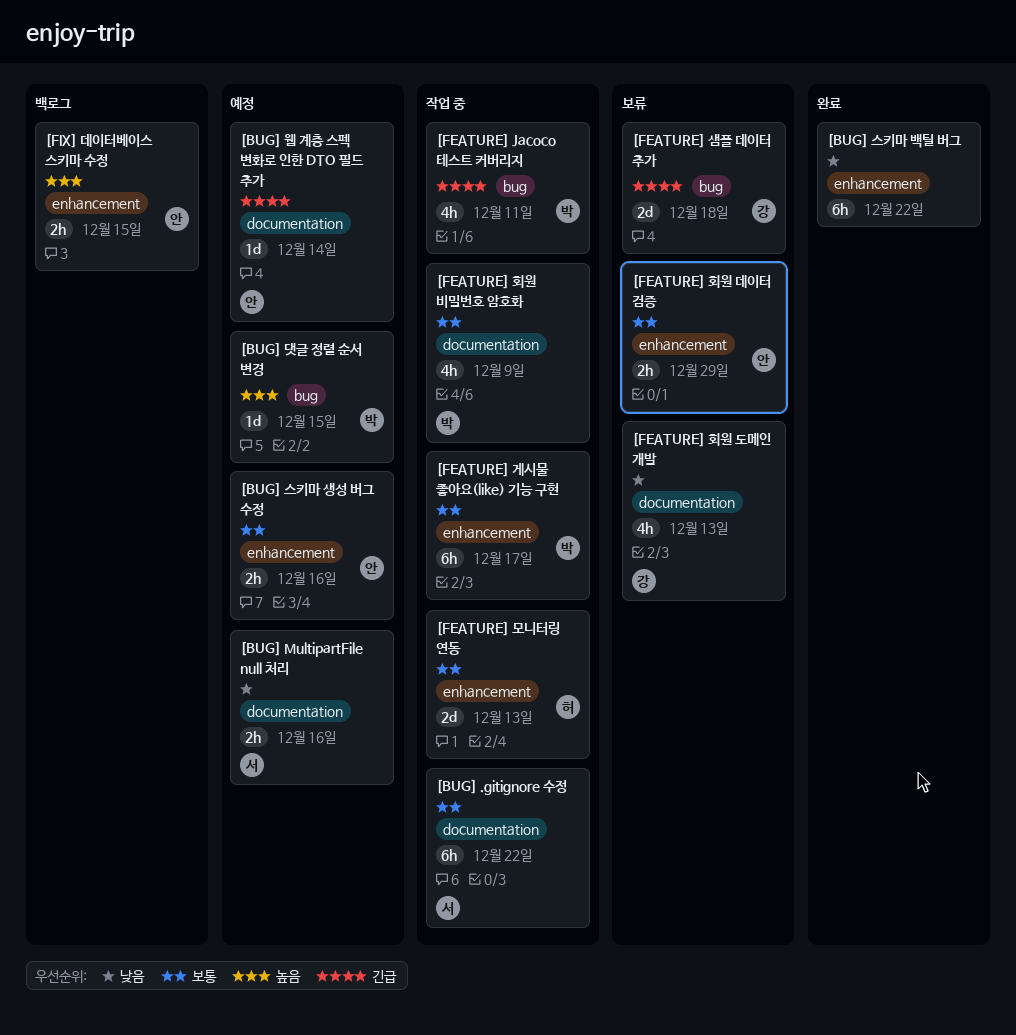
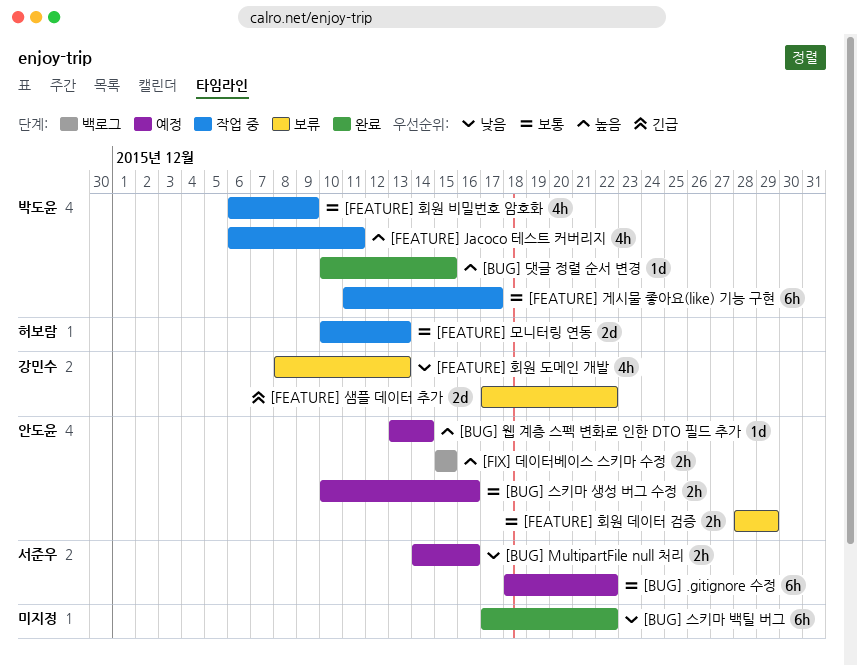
[BUG] .gitignore 수정, status: 작업 중 -> 예정
[BUG] 댓글 정렬 순서 변경, status: 예정 -> 완료
[BUG] 웹 계층 스펙 변화로 인한 DTO 필드 추가, priority: 긴급 -> 높음
[FEATURE] Jacoco 테스트 커버리지, priority: 긴급 -> 높음
[FEATURE] 샘플 데이터 추가, due: Dec 18 -> Dec 22

